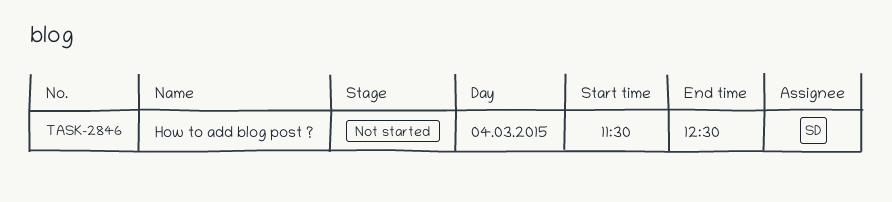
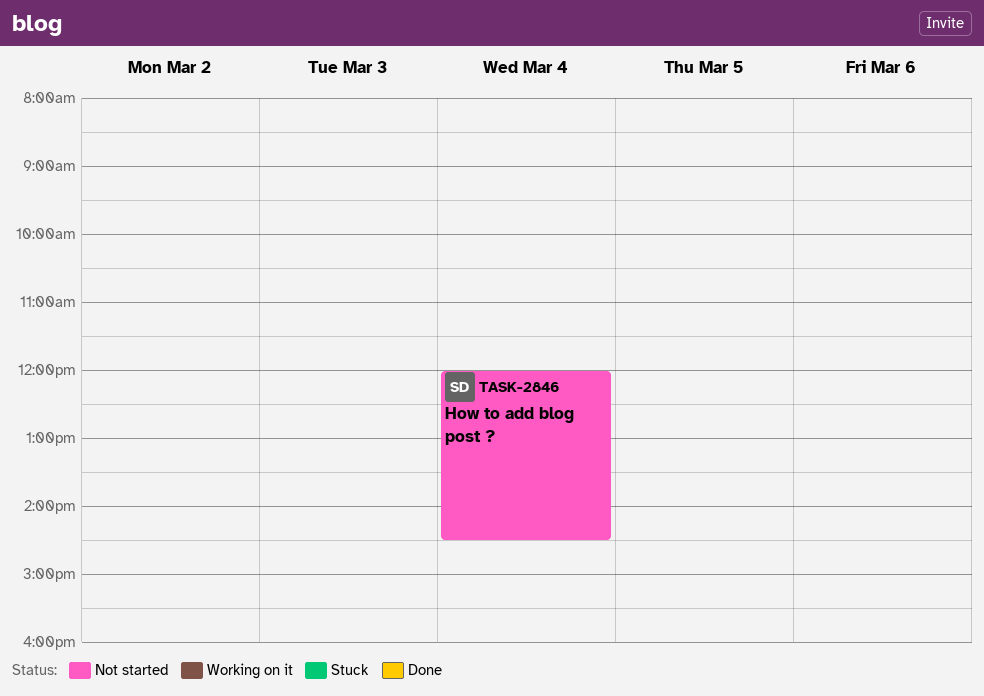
TASK-2846, begins: 11:30 -> 12:00
TASK-2846, ends: 12:30 -> 14:30

